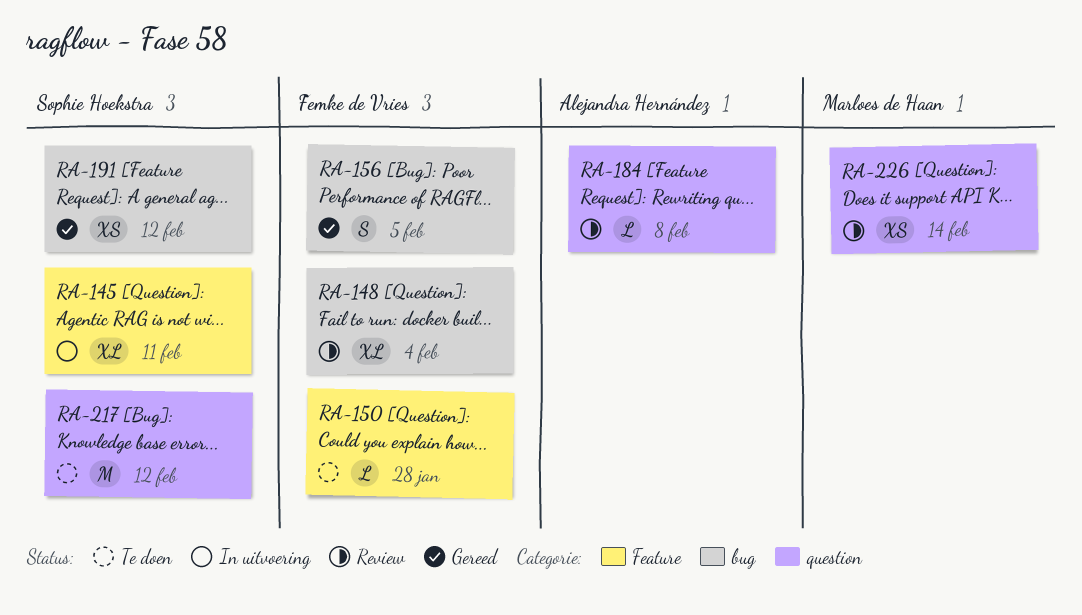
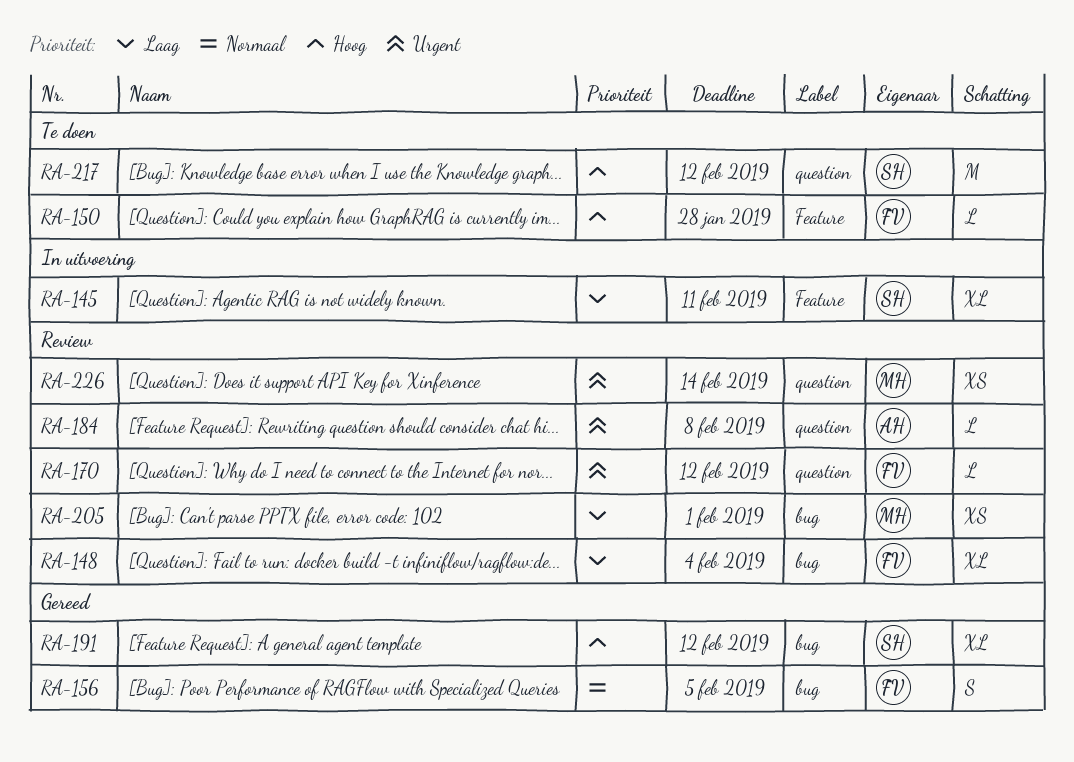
RA-170: none -> present
RA-191, estimate: XS -> XL
RA-205: none -> present

